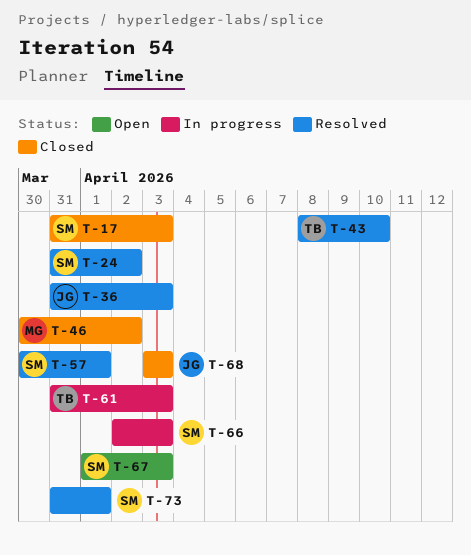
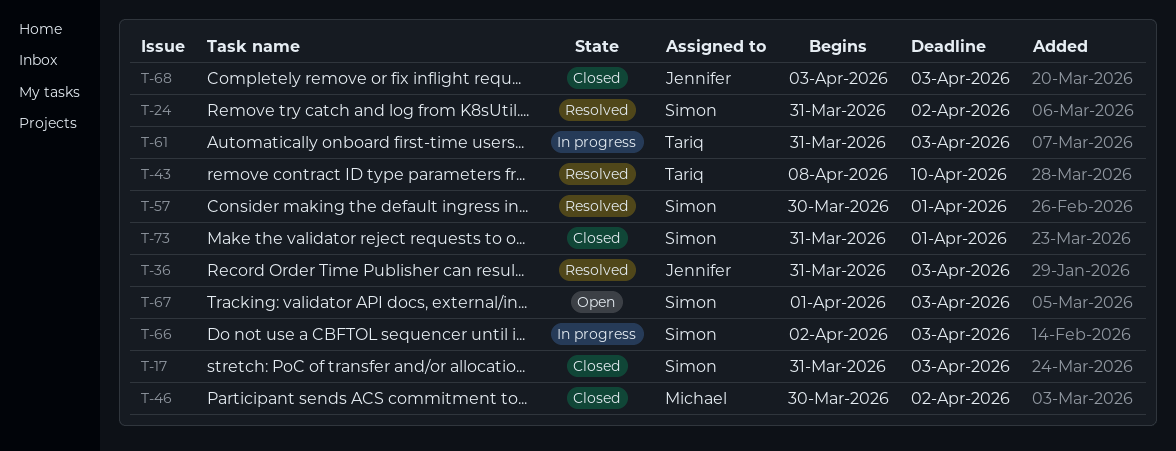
T-73, status: Resolved -> Closed

